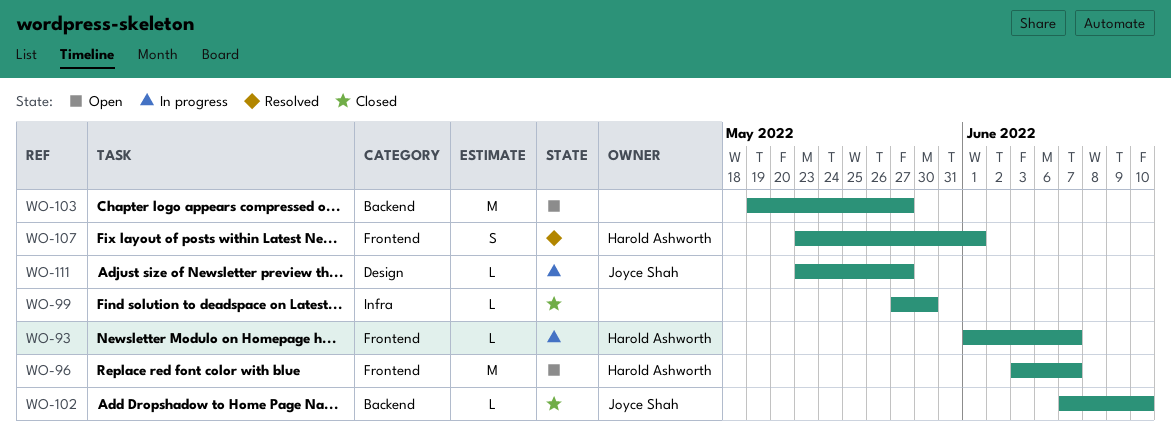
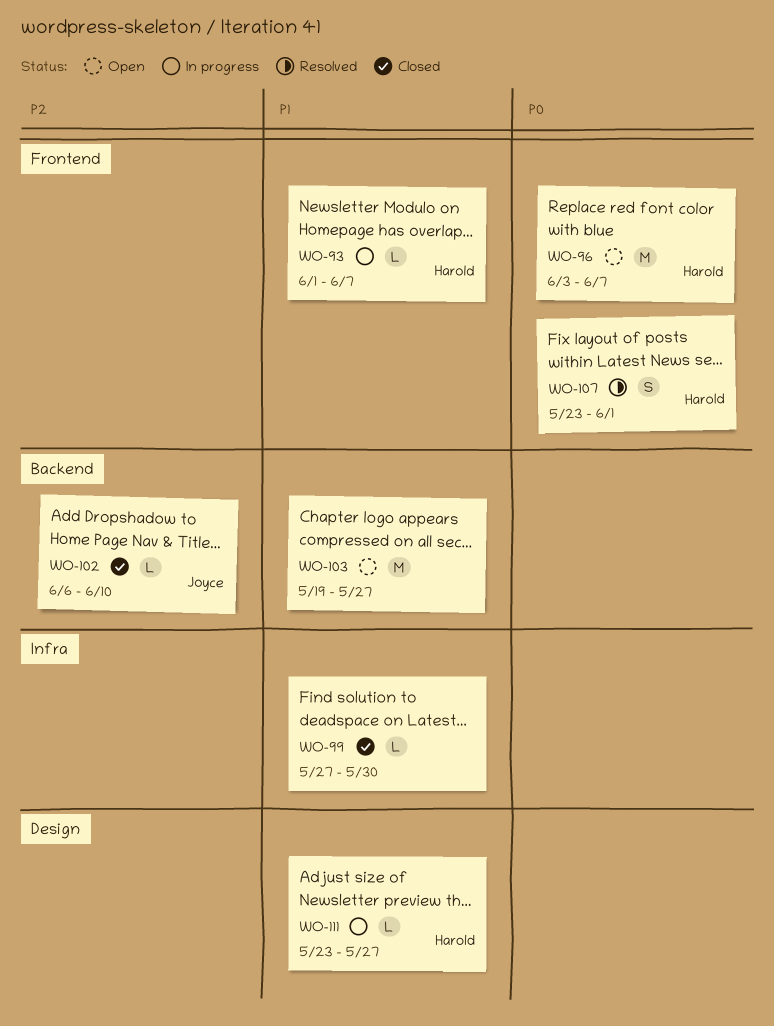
WO-102, start: Jun 7 -> Jun 6
WO-111, owner: Joyce Shah -> Harold Ashworth

